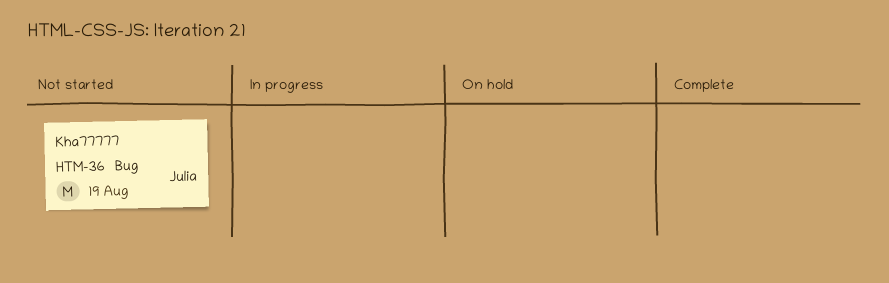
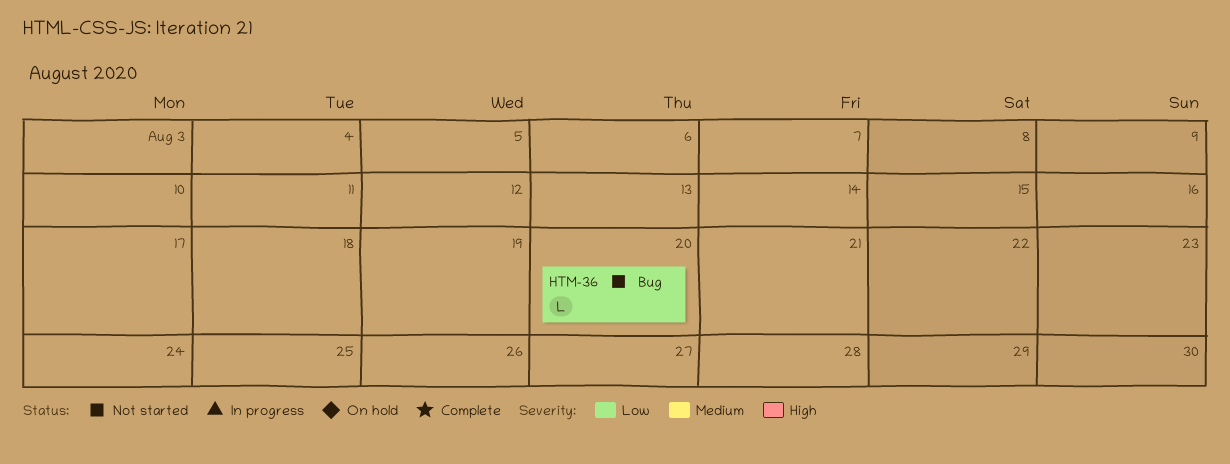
HTM-36, estimate: M -> L
HTM-36, due: Aug 19 -> Aug 20

